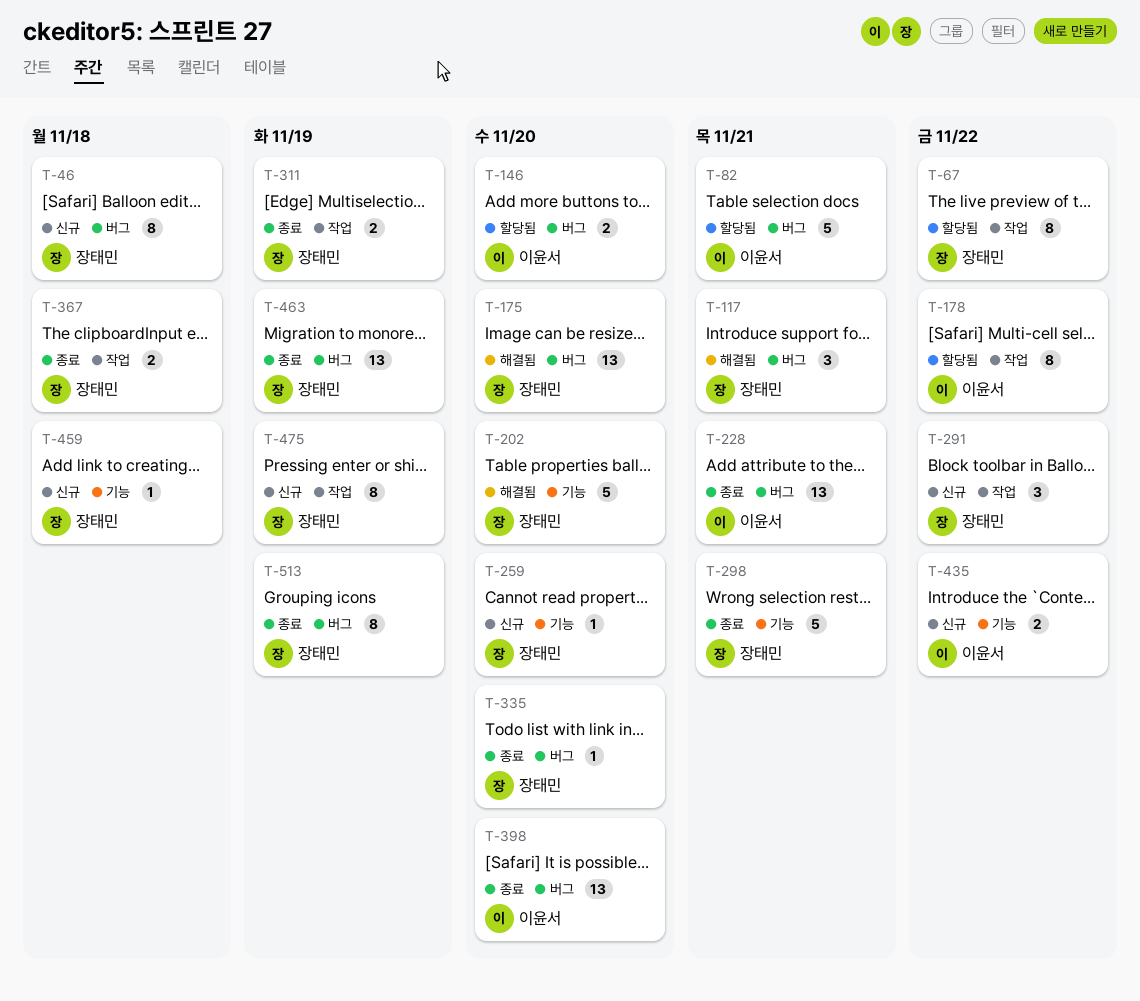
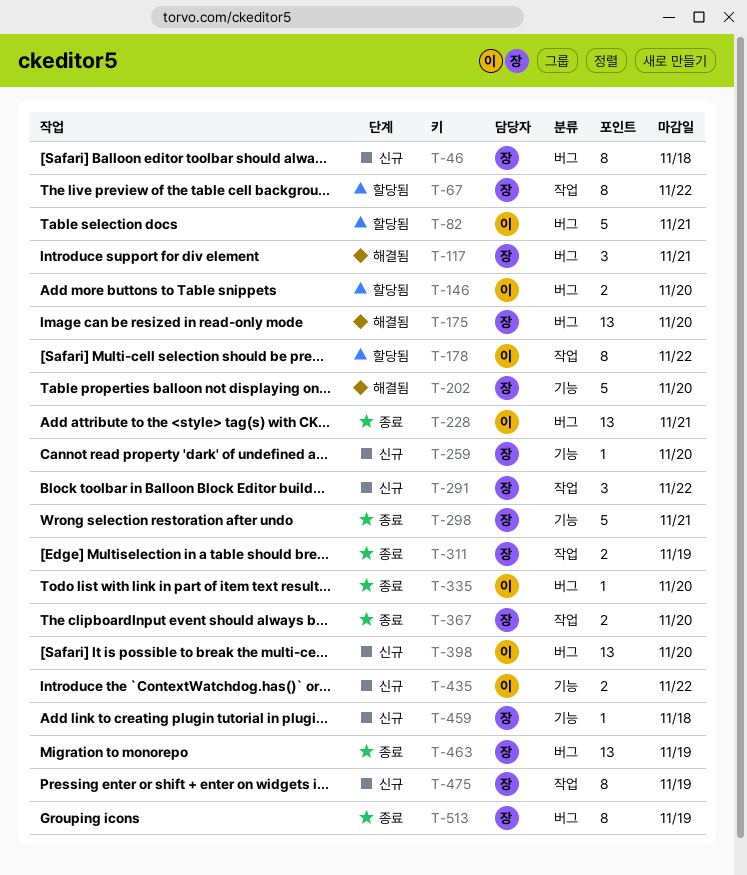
T-335, owner: 장태민 -> 이윤서
T-367, due: Nov 18 -> Nov 20
T-398, status: 종료 -> 신규

